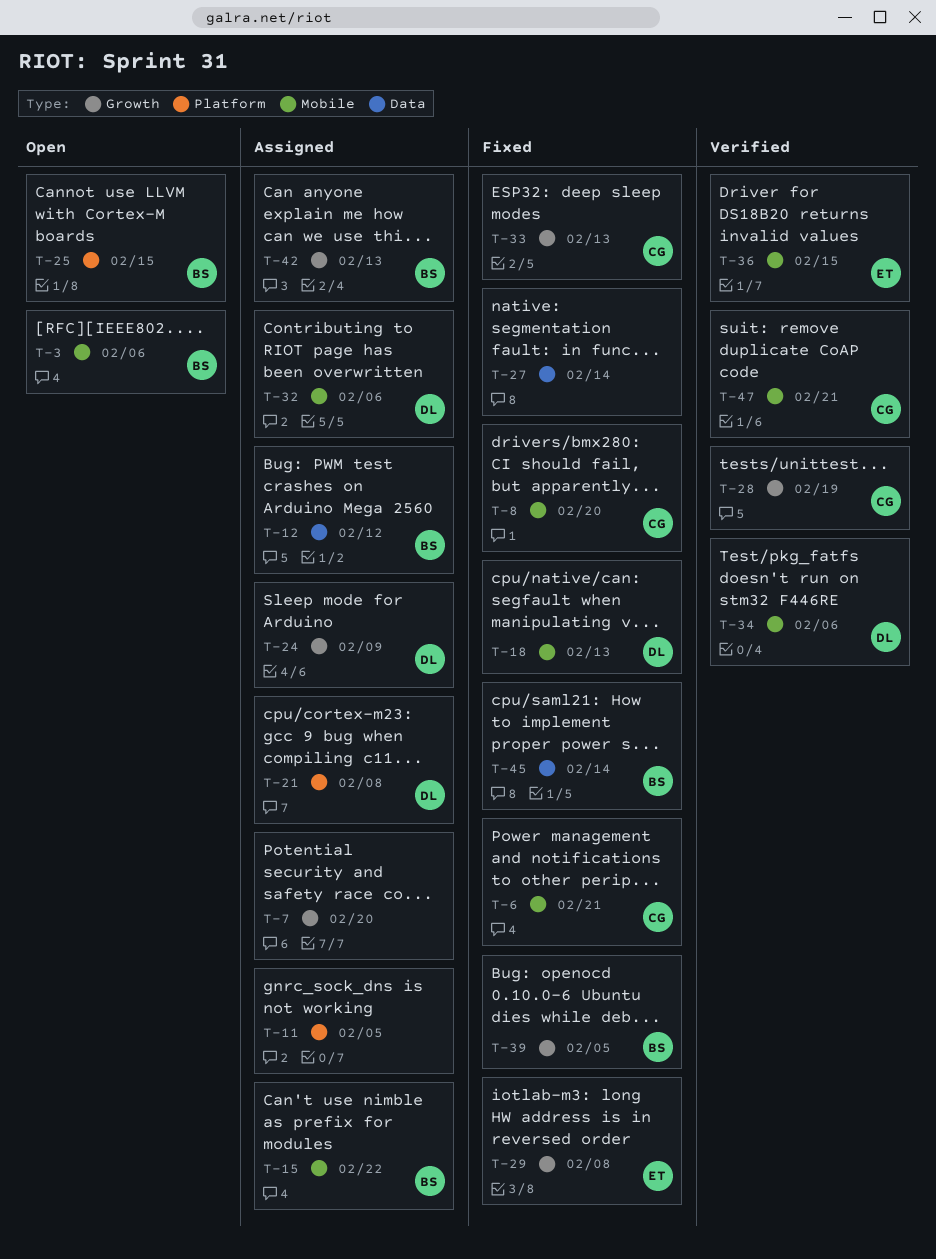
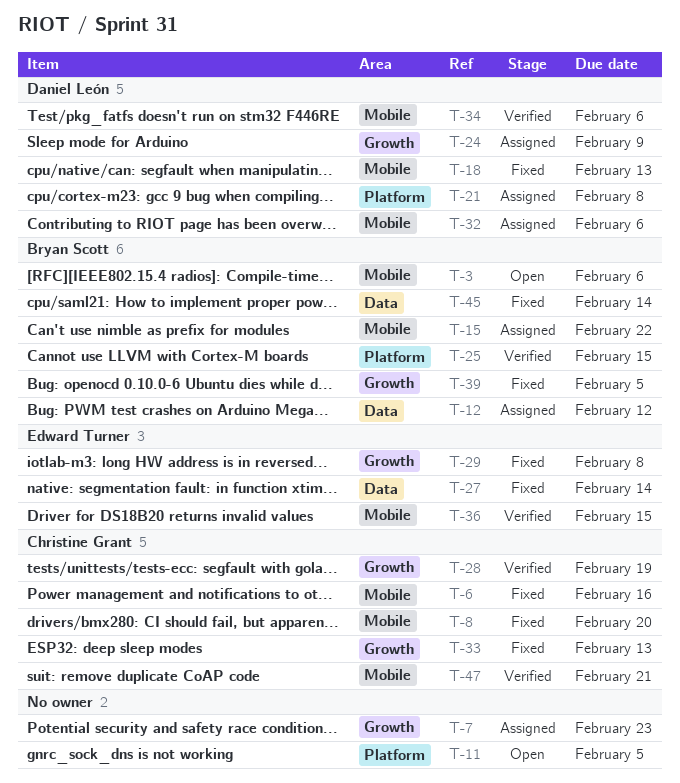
T-6, due: Feb 21 -> Feb 16
T-7, due: Feb 20 -> Feb 23
T-11, status: Assigned -> Open
T-25, status: Open -> Verified
T-27, owner: none -> Edward Turner
T-42: present -> none

